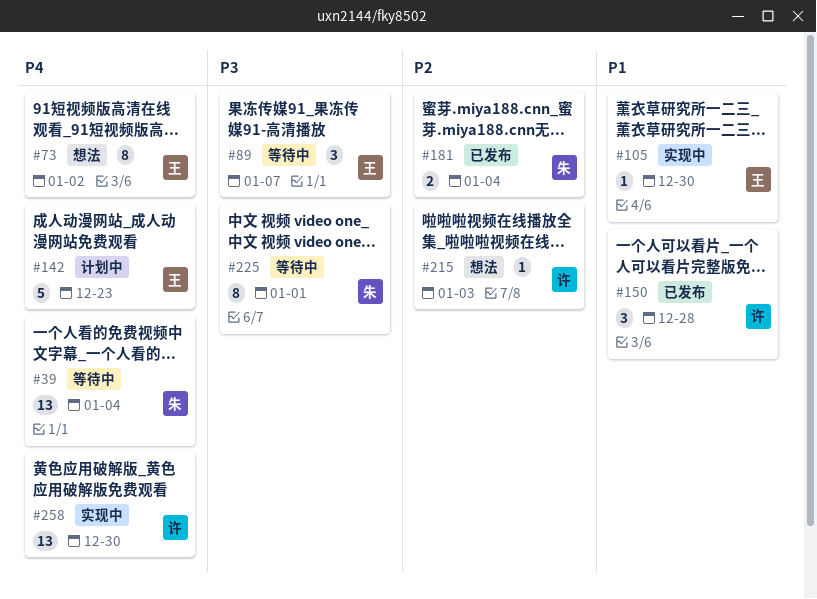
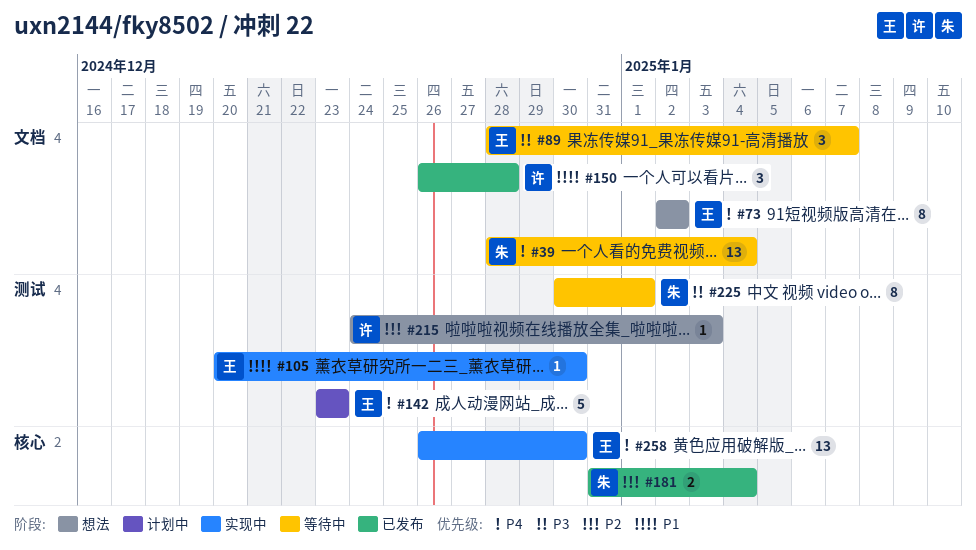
#258, owner: 许 -> 王

